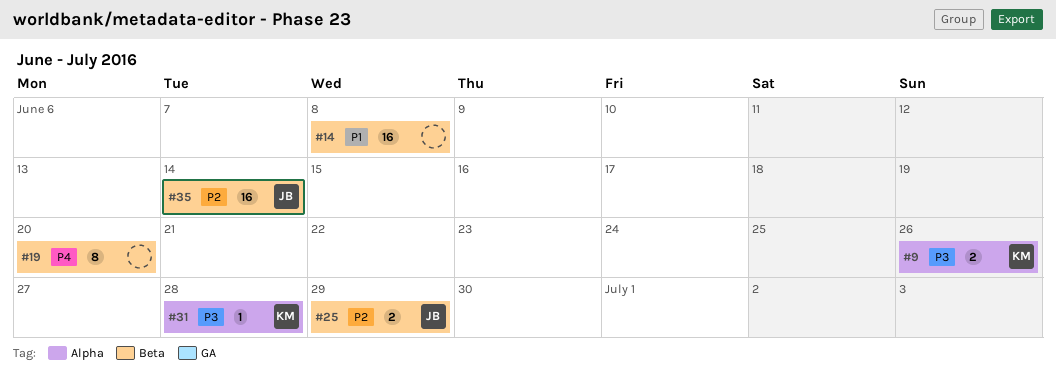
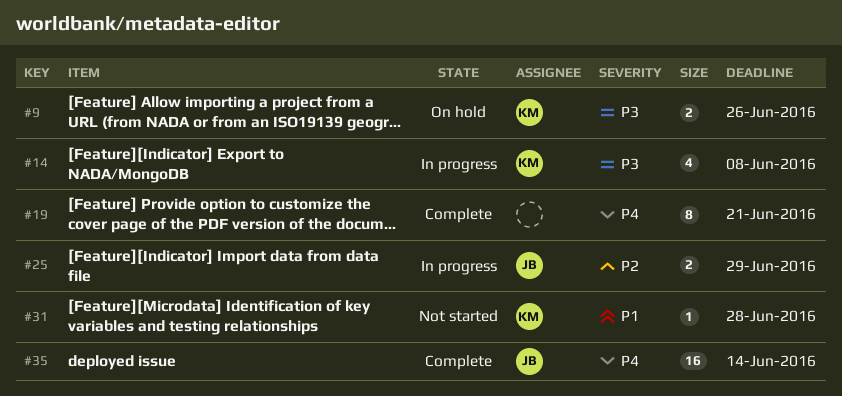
#14, owner: none -> KM
#14, priority: P1 -> P3
#14, estimate: 16 -> 4
#19, due: Jun 20 -> Jun 21
#31, priority: P3 -> P1
#35, priority: P2 -> P4

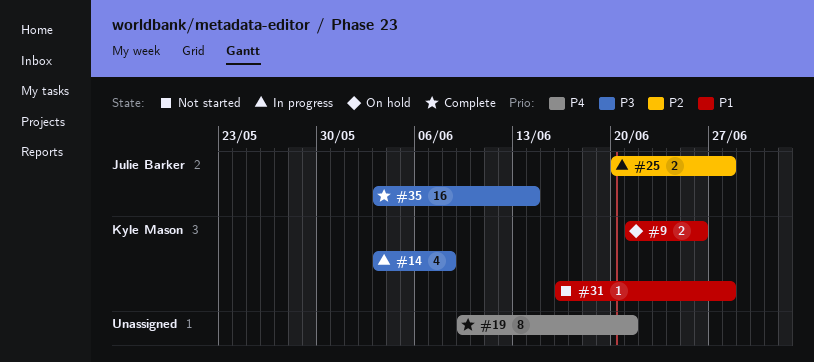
#9, priority: P3 -> P1
#25, due: Jun 29 -> Jun 28
#35, priority: P4 -> P3

